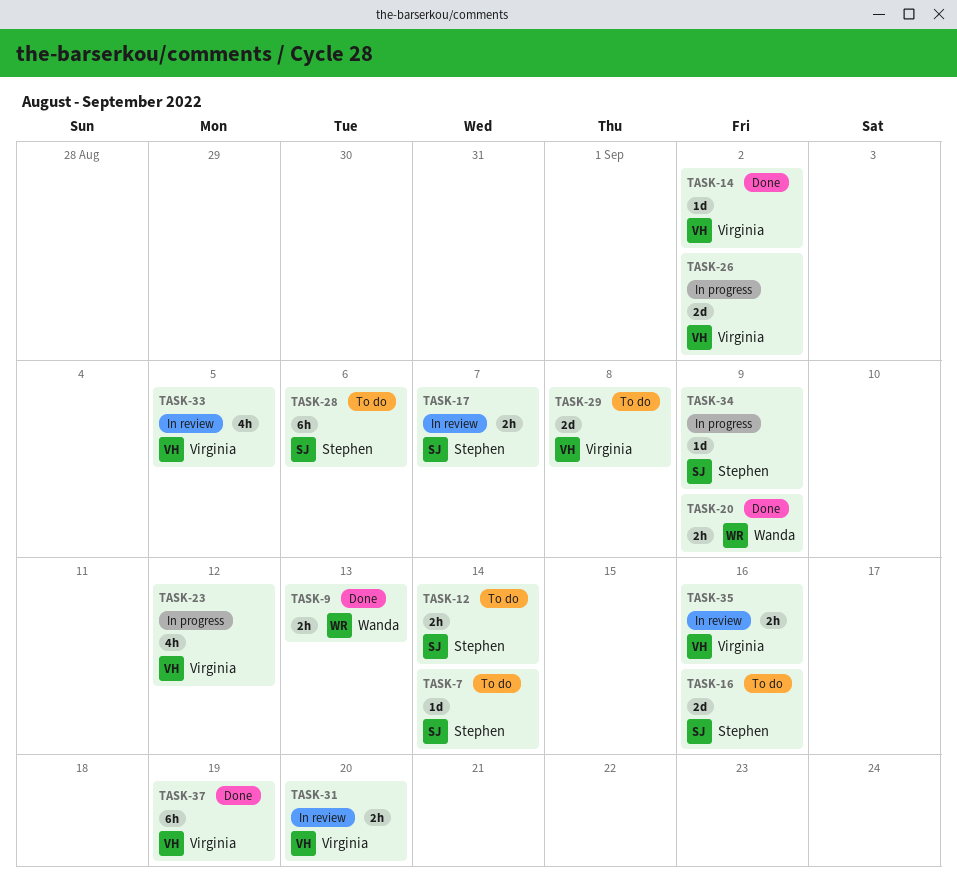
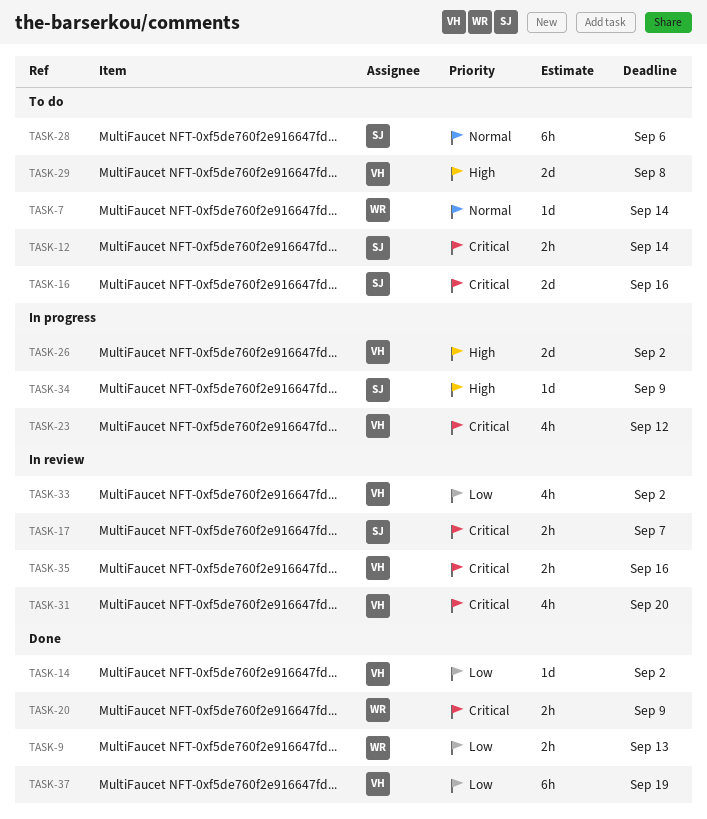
TASK-7, owner: Stephen -> Wanda
TASK-31, estimate: 2h -> 4h
TASK-33, due: Sep 5 -> Sep 2

